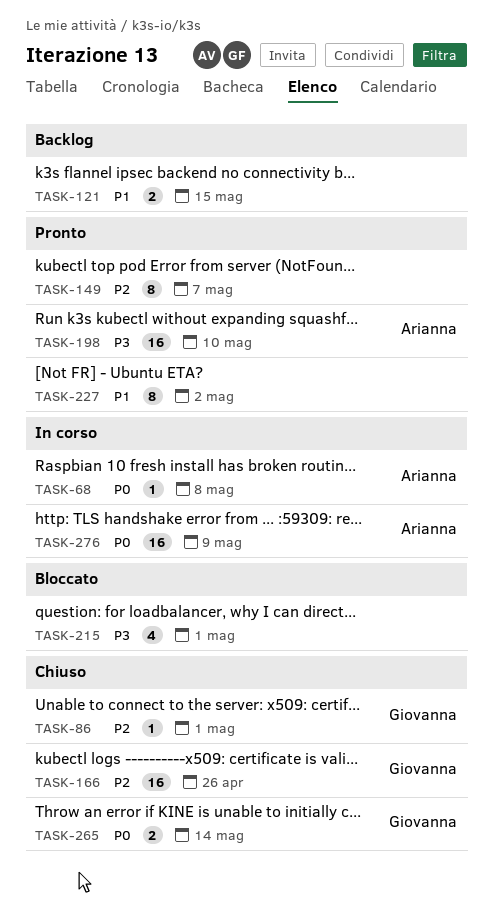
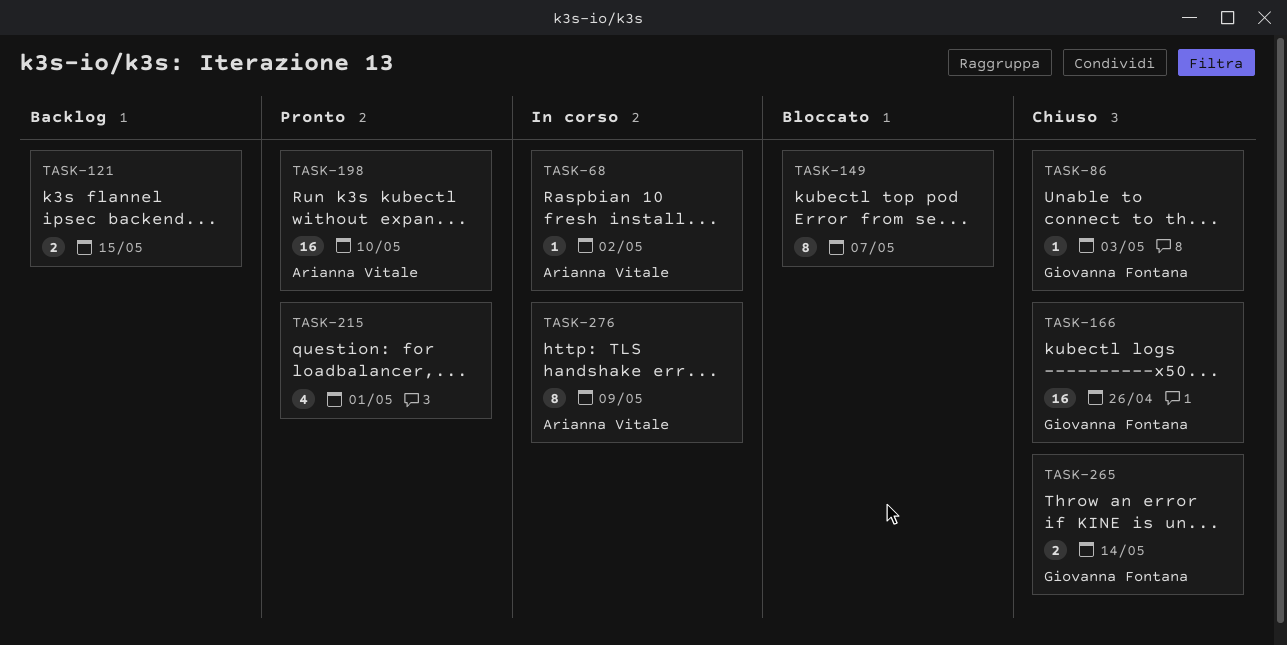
TASK-68, due: May 8 -> May 2
TASK-86, due: May 1 -> May 3
TASK-149, status: Pronto -> Bloccato
TASK-215, status: Bloccato -> Pronto
TASK-227: present -> none
TASK-276, estimate: 16 -> 8

